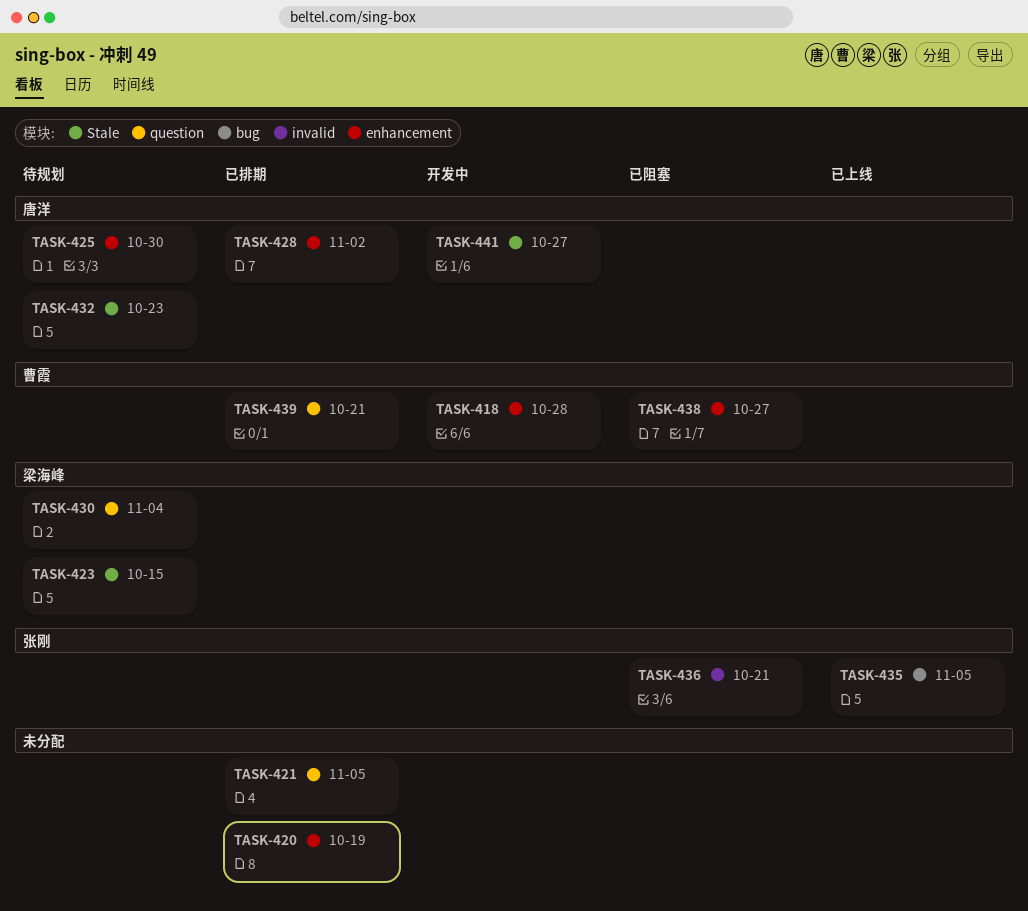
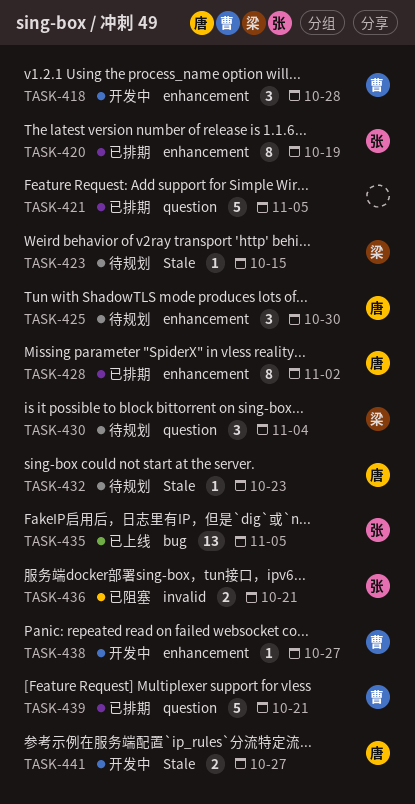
TASK-420, owner: none -> 张刚
TASK-438, status: 已阻塞 -> 开发中

